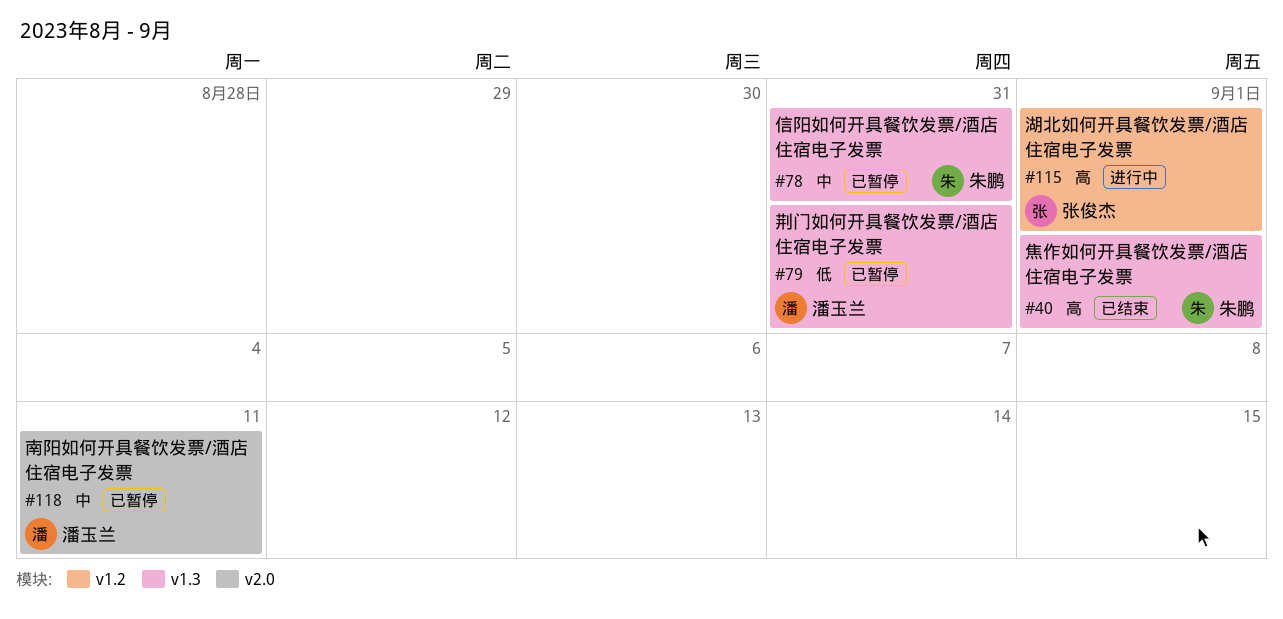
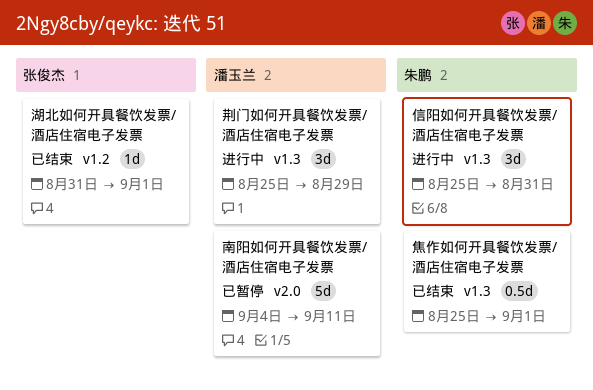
信阳如何开具餐饮发票/酒店住宿电子发票, status: 已暂停 -> 进行中
湖北如何开具餐饮发票/酒店住宿电子发票, status: 进行中 -> 已结束
荆门如何开具餐饮发票/酒店住宿电子发票, status: 已暂停 -> 进行中
荆门如何开具餐饮发票/酒店住宿电子发票, due: Aug 31 -> Aug 29

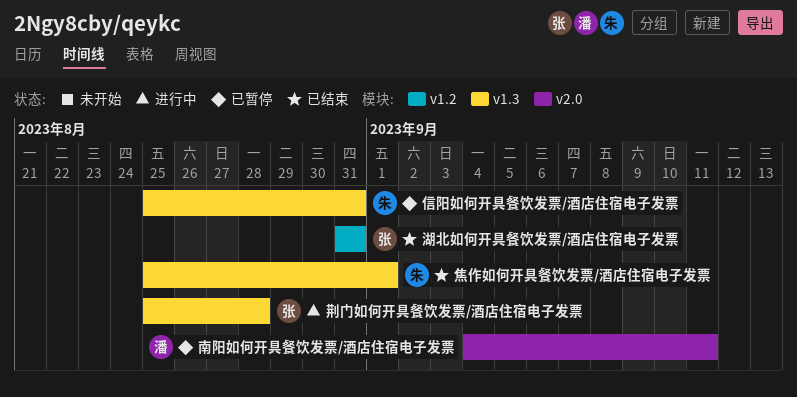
信阳如何开具餐饮发票/酒店住宿电子发票, status: 进行中 -> 已暂停
湖北如何开具餐饮发票/酒店住宿电子发票, due: Sep 1 -> Aug 31
荆门如何开具餐饮发票/酒店住宿电子发票, owner: 潘玉兰 -> 张俊杰
荆门如何开具餐饮发票/酒店住宿电子发票, due: Aug 29 -> Aug 28

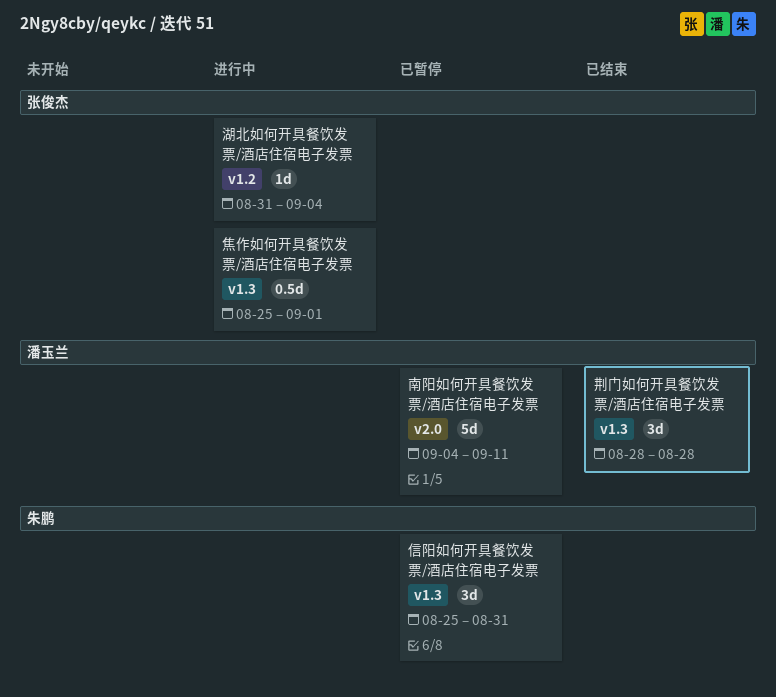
湖北如何开具餐饮发票/酒店住宿电子发票, status: 已结束 -> 进行中
湖北如何开具餐饮发票/酒店住宿电子发票, due: Aug 31 -> Sep 4
焦作如何开具餐饮发票/酒店住宿电子发票, status: 已结束 -> 进行中
焦作如何开具餐饮发票/酒店住宿电子发票, owner: 朱鹏 -> 张俊杰
荆门如何开具餐饮发票/酒店住宿电子发票, status: 进行中 -> 已结束
荆门如何开具餐饮发票/酒店住宿电子发票, owner: 张俊杰 -> 潘玉兰
荆门如何开具餐饮发票/酒店住宿电子发票, start: Aug 25 -> Aug 28

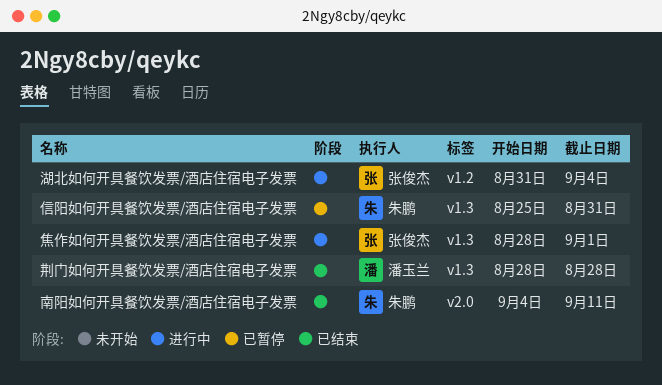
南阳如何开具餐饮发票/酒店住宿电子发票, status: 已暂停 -> 已结束
南阳如何开具餐饮发票/酒店住宿电子发票, owner: 潘玉兰 -> 朱鹏
焦作如何开具餐饮发票/酒店住宿电子发票, start: Aug 25 -> Aug 28

